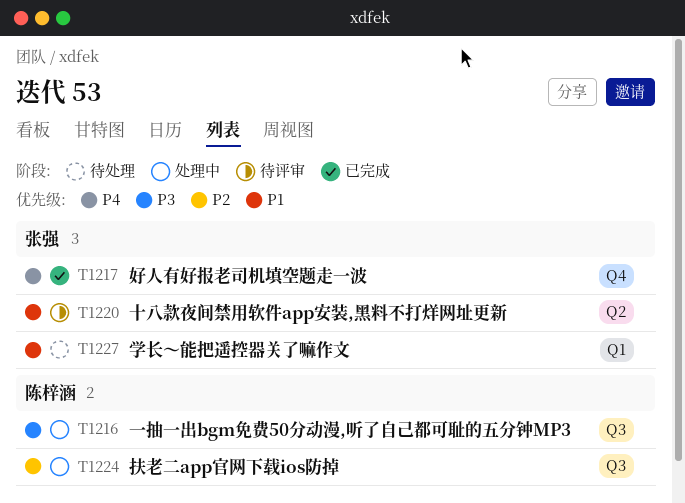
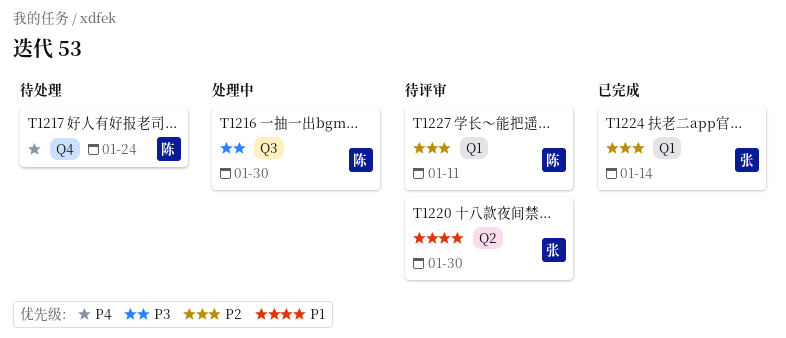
T1217, status: 已完成 -> 待处理
T1217, owner: 张强 -> 陈梓涵
T1224, status: 处理中 -> 已完成
T1224, owner: 陈梓涵 -> 张强
T1224, label: Q3 -> Q1
T1227, status: 待处理 -> 待评审
T1227, owner: 张强 -> 陈梓涵
T1227, priority: P1 -> P2

